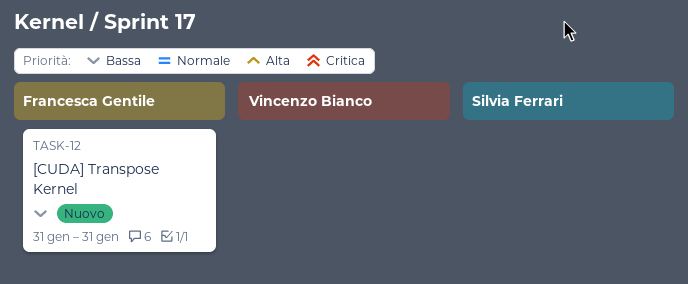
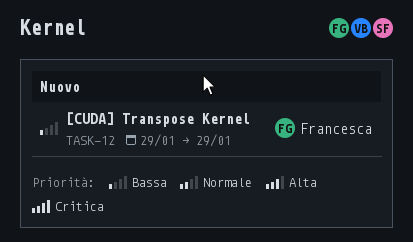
TASK-12, start: Jan 31 -> Jan 29
TASK-12, due: Jan 31 -> Jan 29

